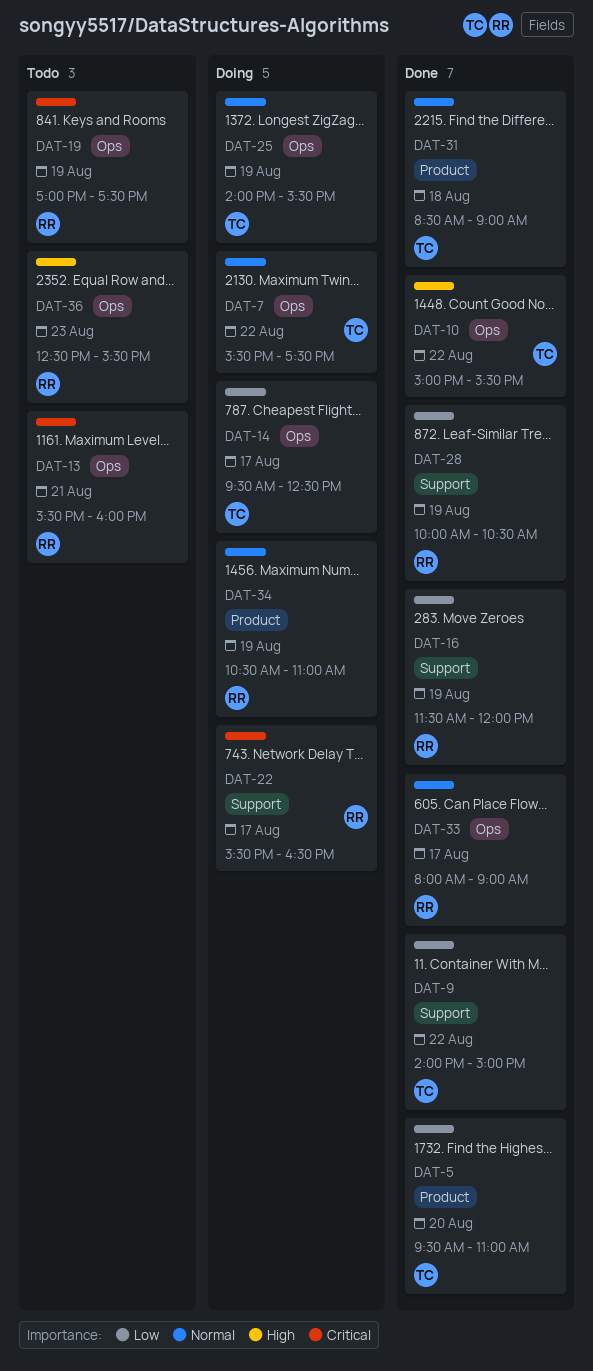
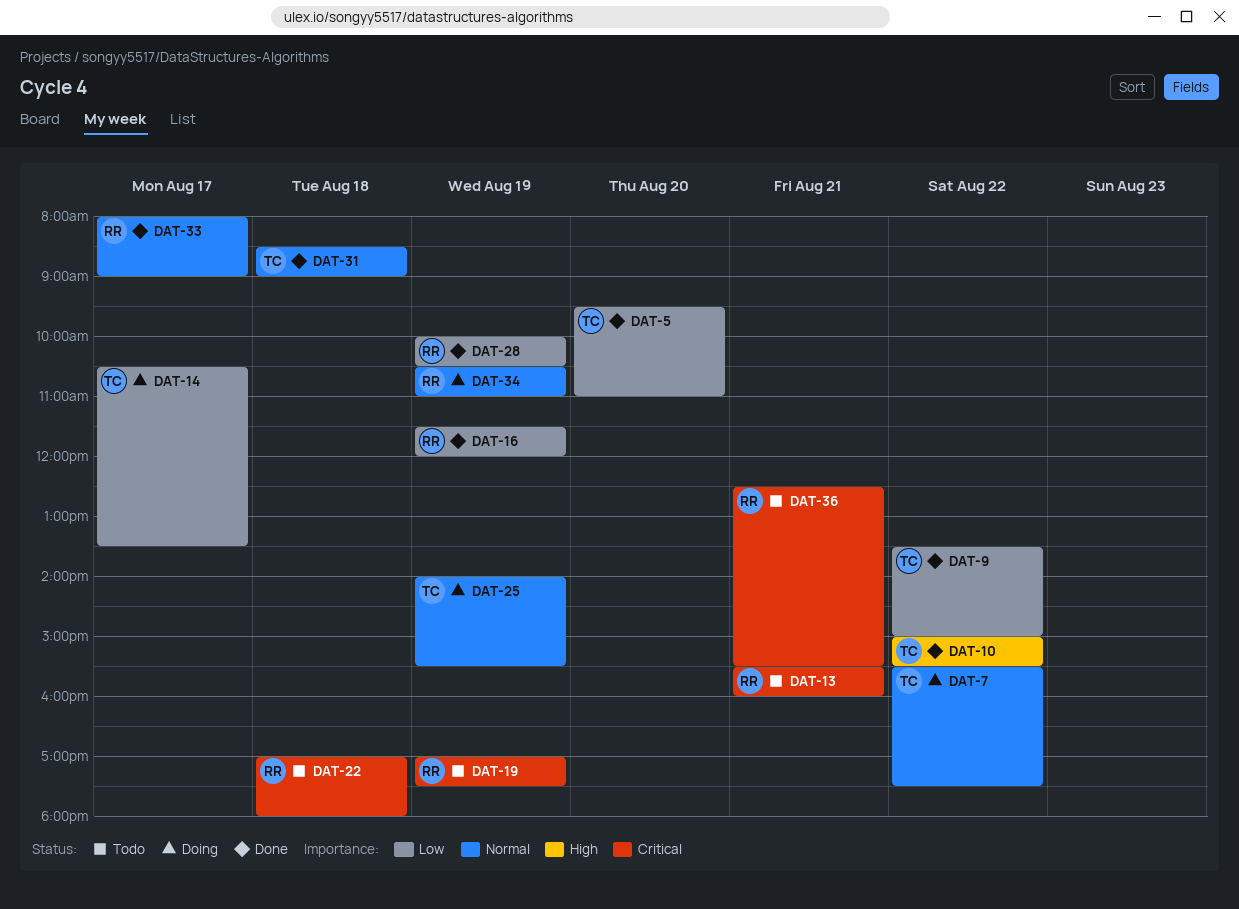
DAT-9, begins: 14:00 -> 13:30
DAT-14, begins: 09:30 -> 10:30
DAT-14, ends: 12:30 -> 13:30
DAT-22, status: Doing -> Todo
DAT-22, day: Aug 17 -> Aug 18
DAT-22, begins: 15:30 -> 17:00
DAT-22, ends: 16:30 -> 18:00
DAT-36, priority: High -> Critical
DAT-36, day: Aug 23 -> Aug 21

